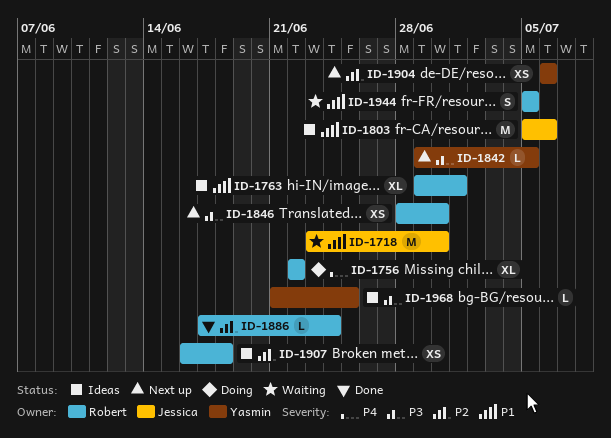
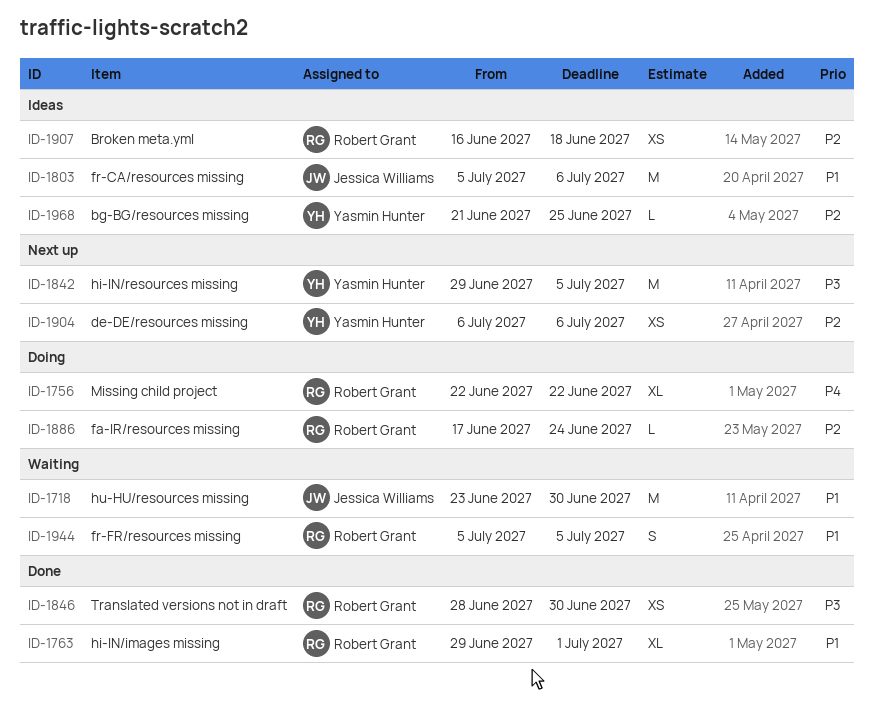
ID-1763, status: Ideas -> Done
ID-1842, estimate: L -> M
ID-1846, status: Next up -> Done
ID-1886, status: Done -> Doing
ID-1968, priority: P3 -> P2

